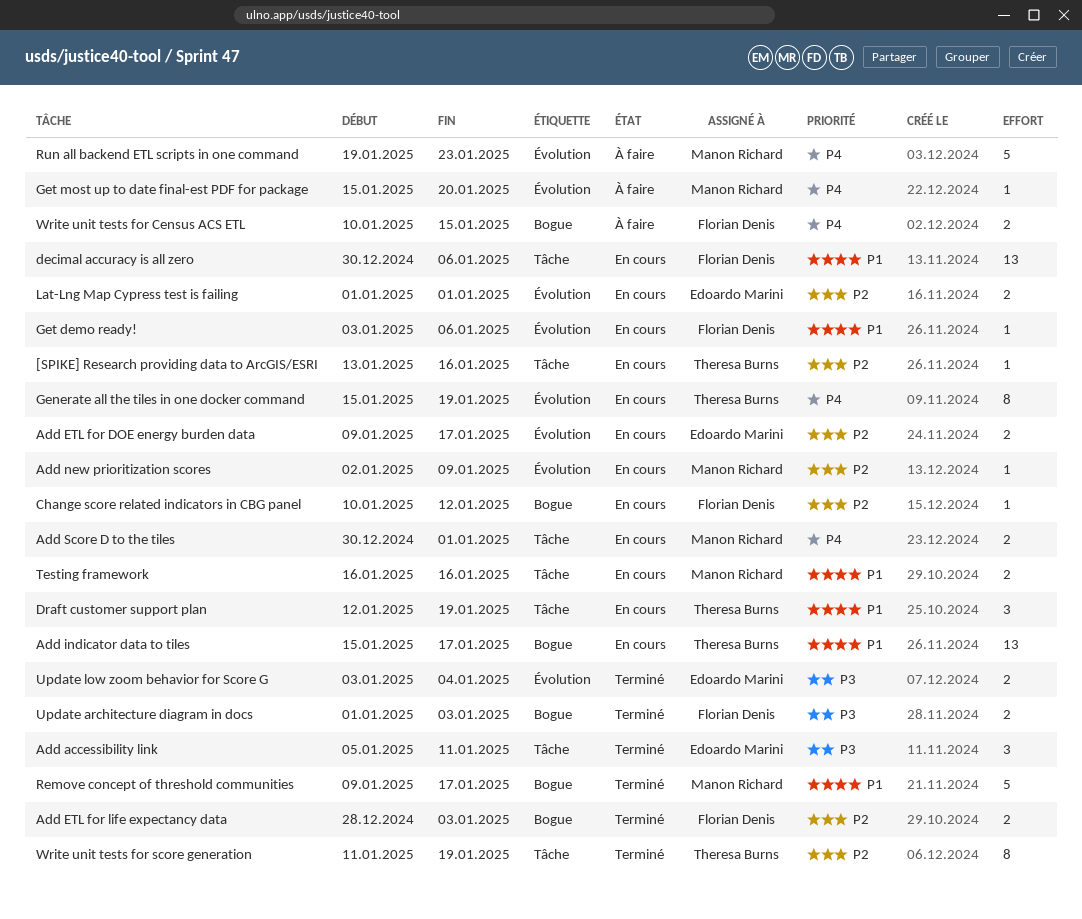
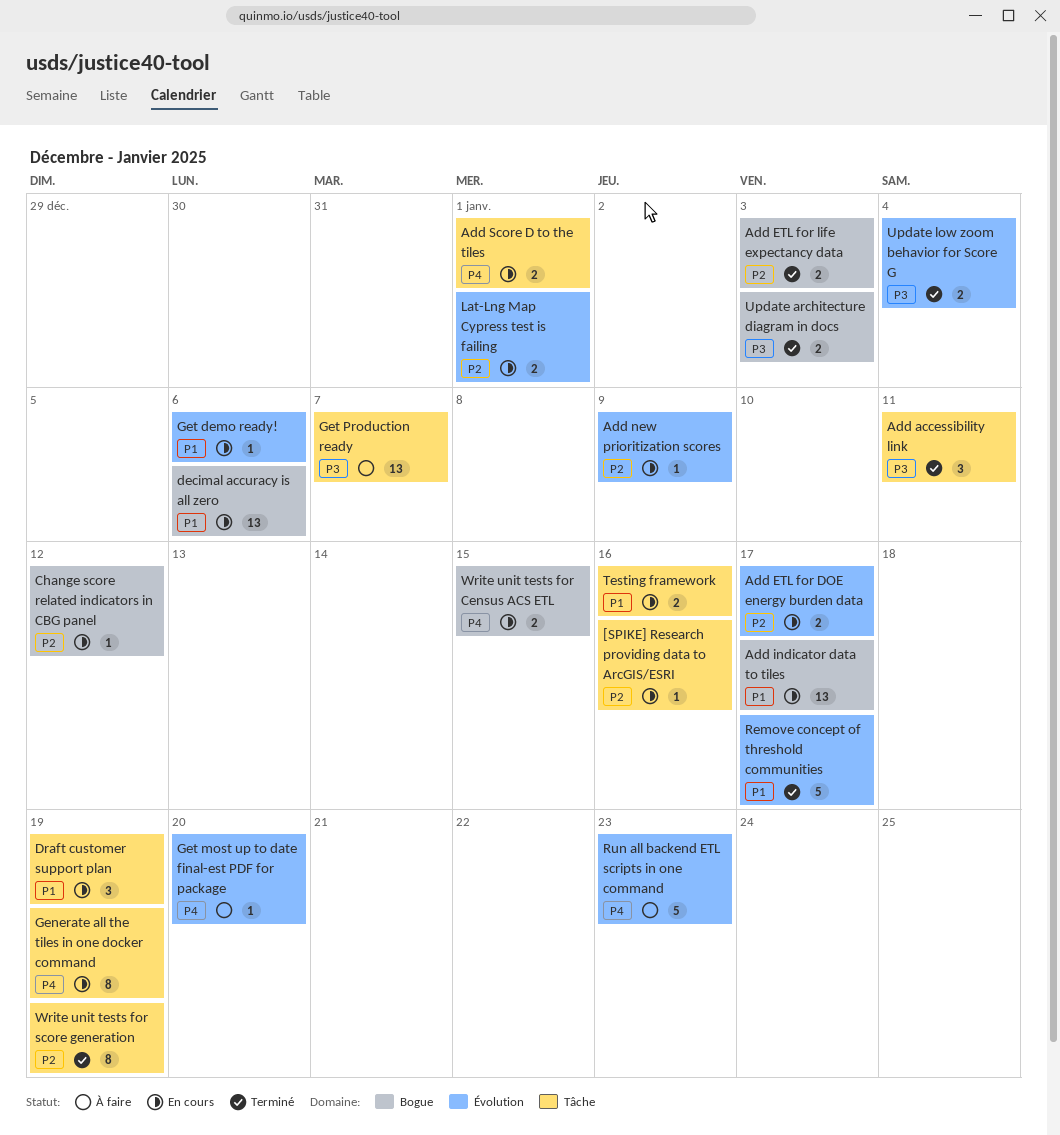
decimal accuracy is all zero, label: Tâche -> Bogue
Generate all the tiles in one docker command, label: Évolution -> Tâche
Get Production ready: none -> present
Remove concept of threshold communities, label: Bogue -> Évolution
Write unit tests for Census ACS ETL, status: À faire -> En cours

